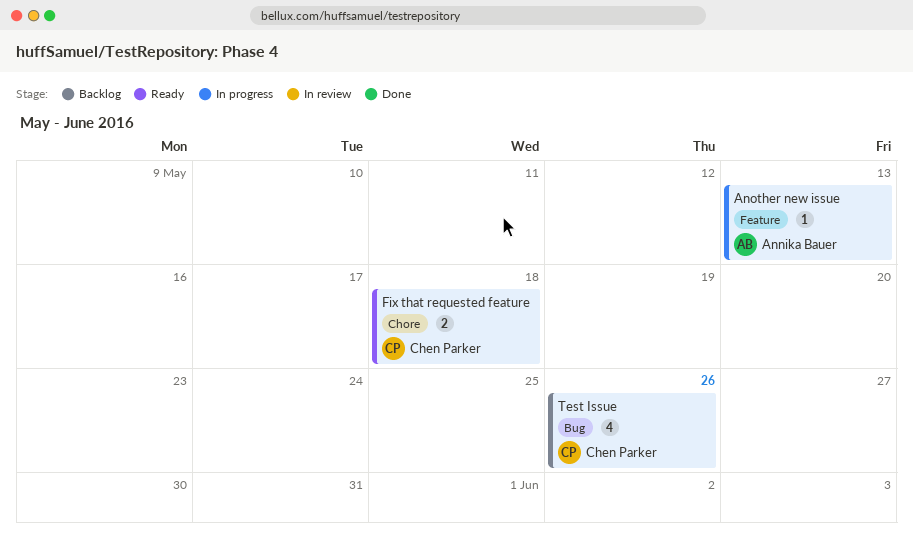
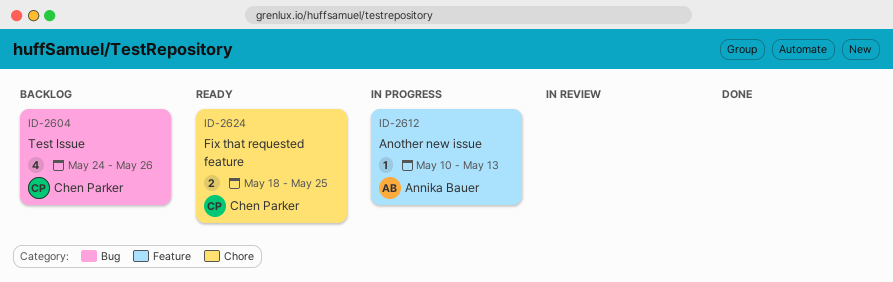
Fix that requested feature, due: May 18 -> May 25

